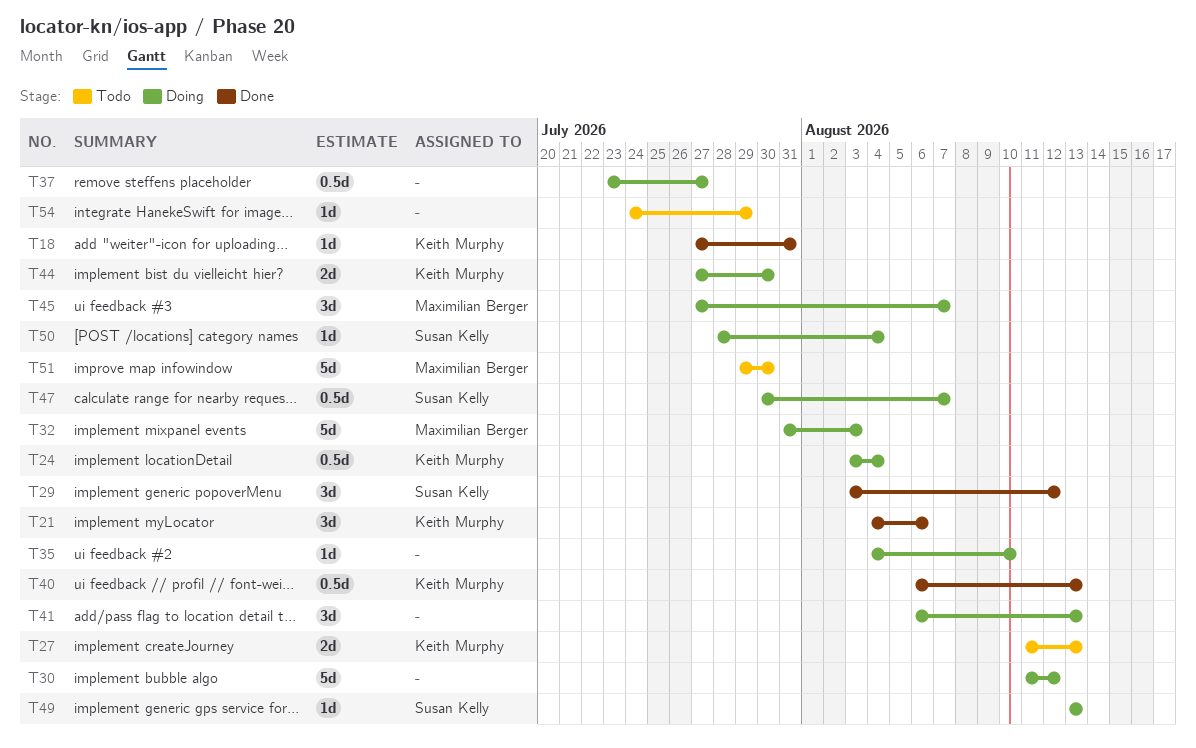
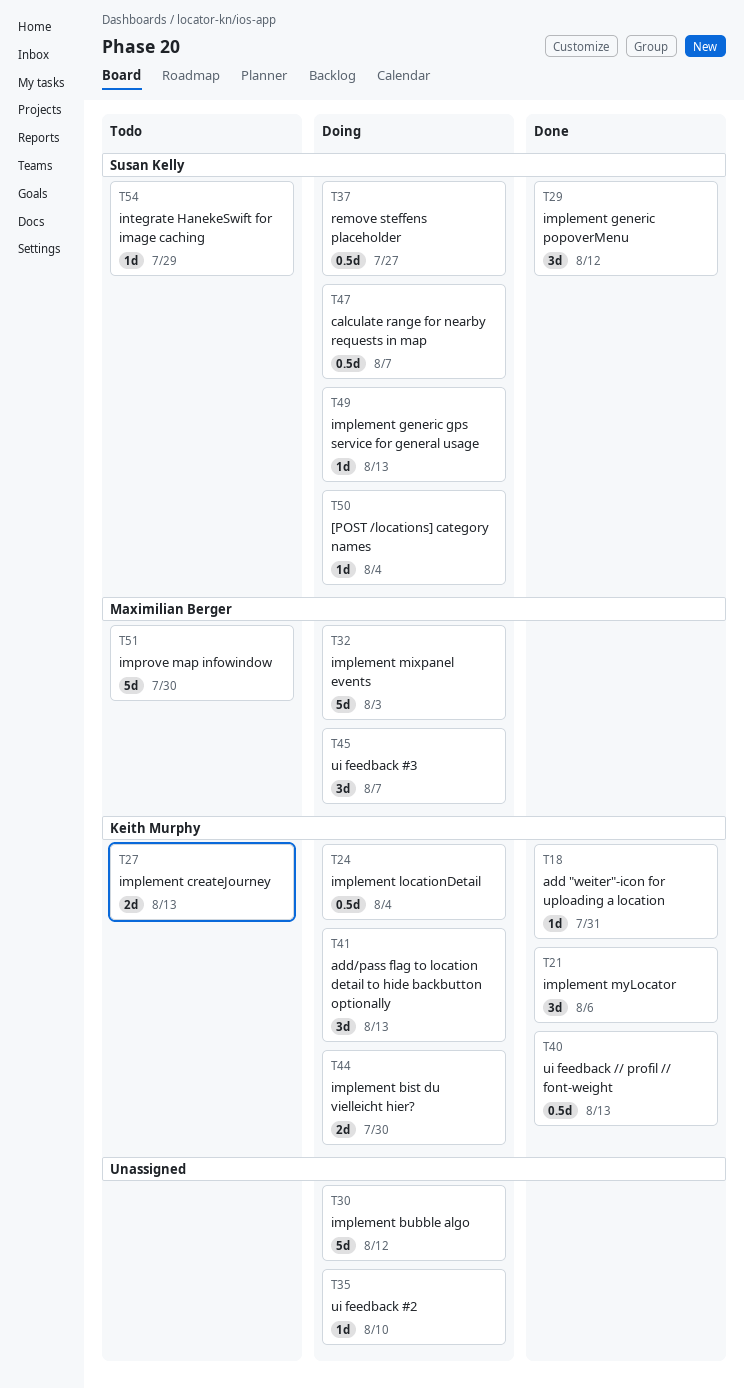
T37, owner: none -> Susan Kelly
T41, owner: none -> Keith Murphy
T54, owner: none -> Susan Kelly

